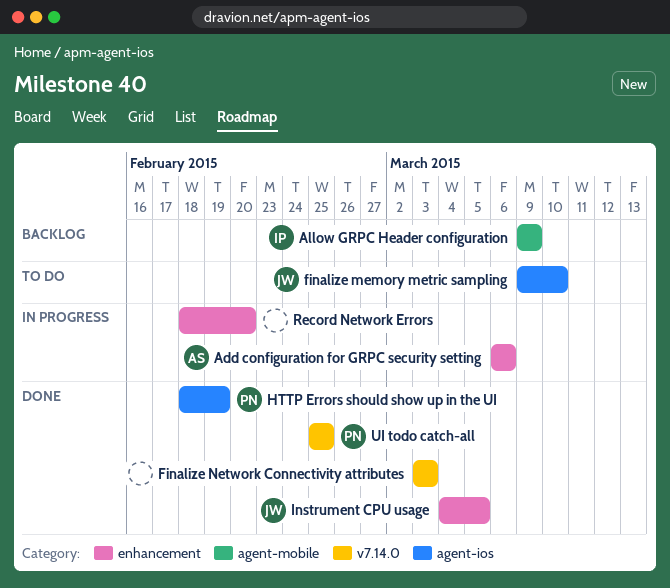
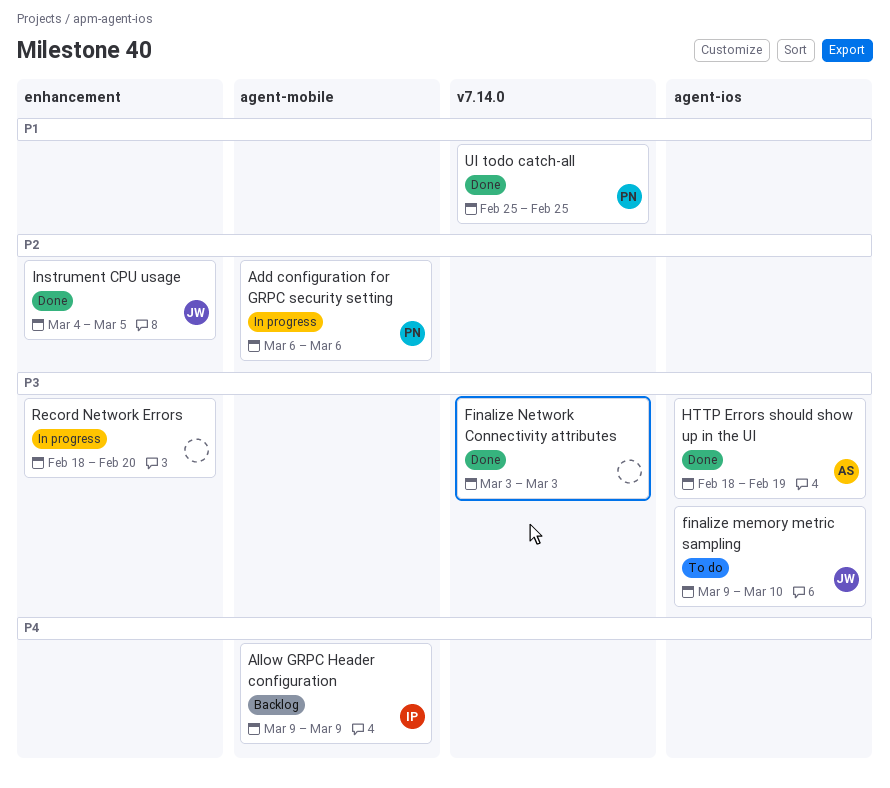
Add configuration for GRPC security setting, owner: AS -> PN
Add configuration for GRPC security setting, label: enhancement -> agent-mobile
HTTP Errors should show up in the UI, owner: PN -> AS

